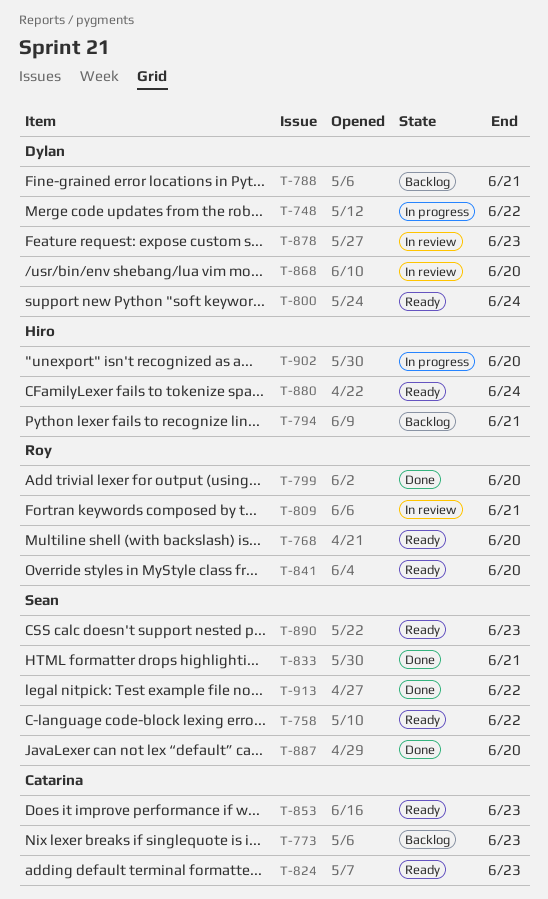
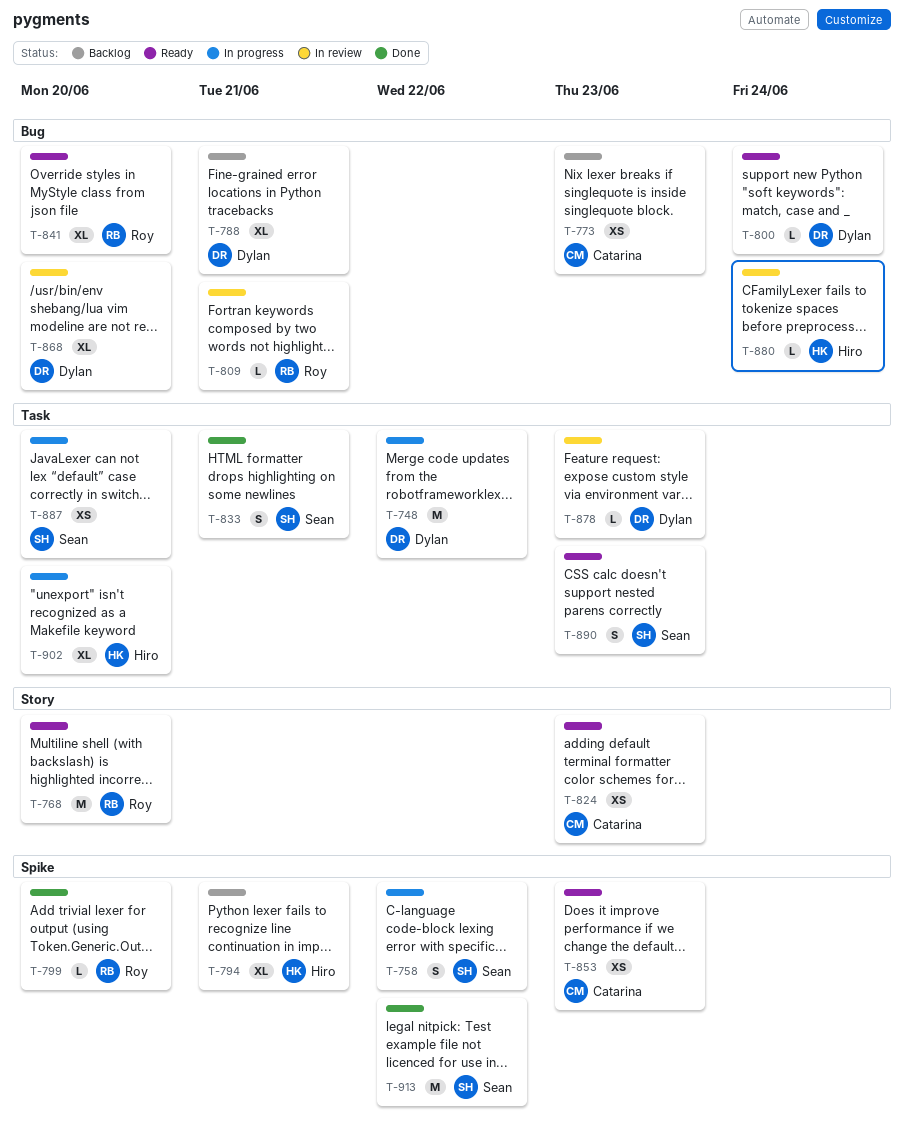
T-758, status: Ready -> In progress
T-880, status: Ready -> In review
T-887, status: Done -> In progress

